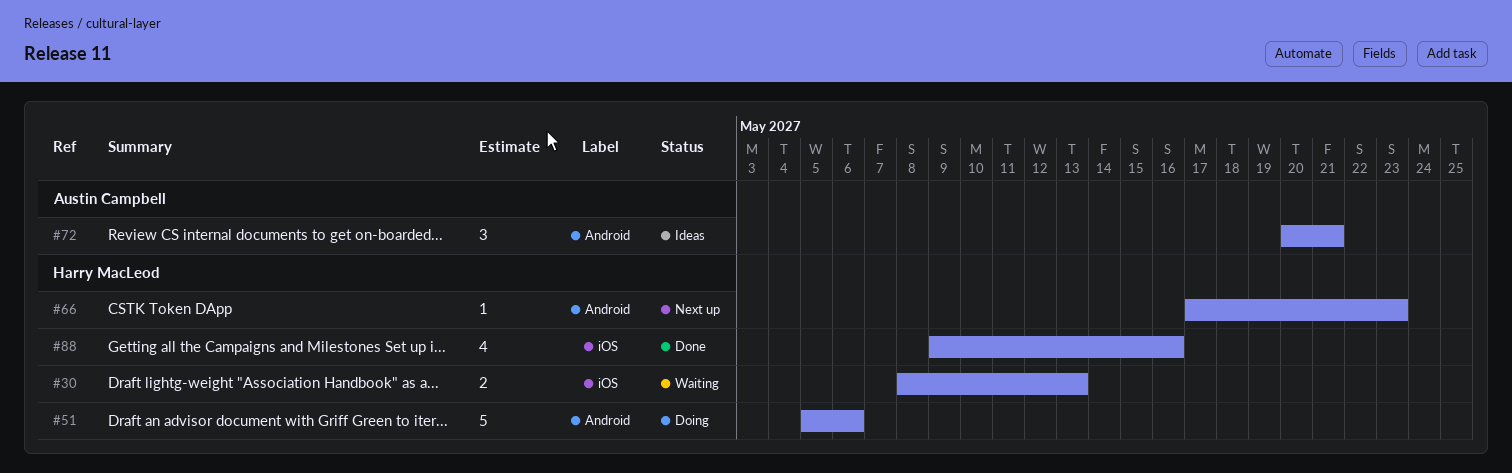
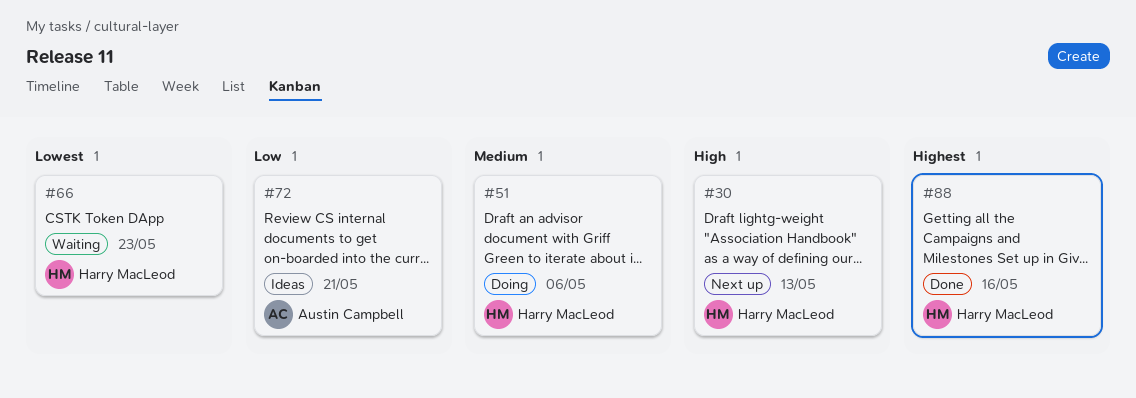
#30, status: Waiting -> Next up
#66, status: Next up -> Waiting

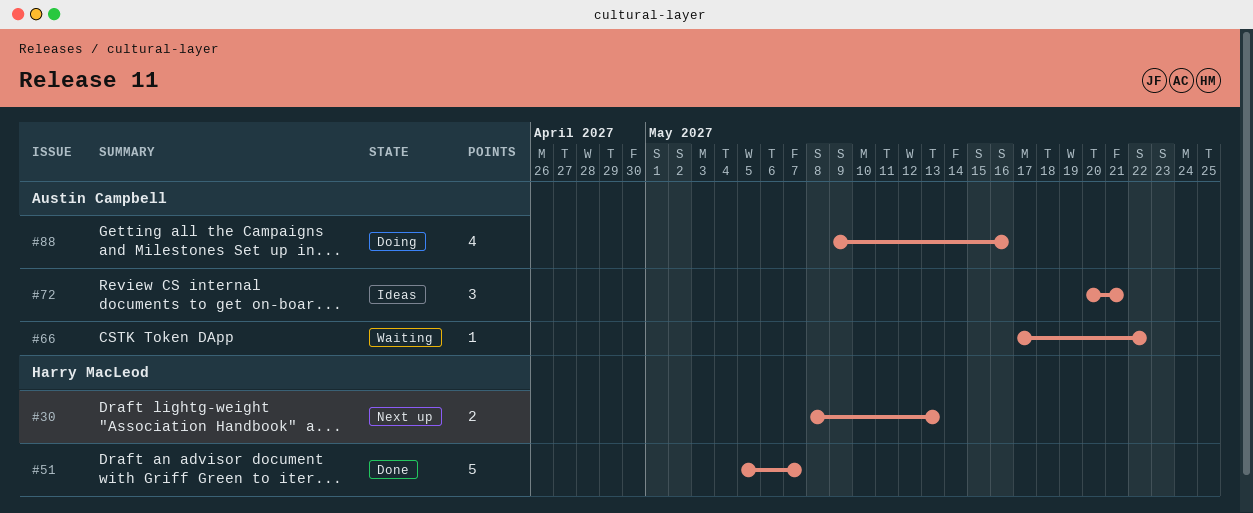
#51, status: Doing -> Done
#51, due: May 6 -> May 7
#66, owner: Harry MacLeod -> Austin Campbell
#66, due: May 23 -> May 22
#88, status: Done -> Doing
#88, owner: Harry MacLeod -> Austin Campbell

